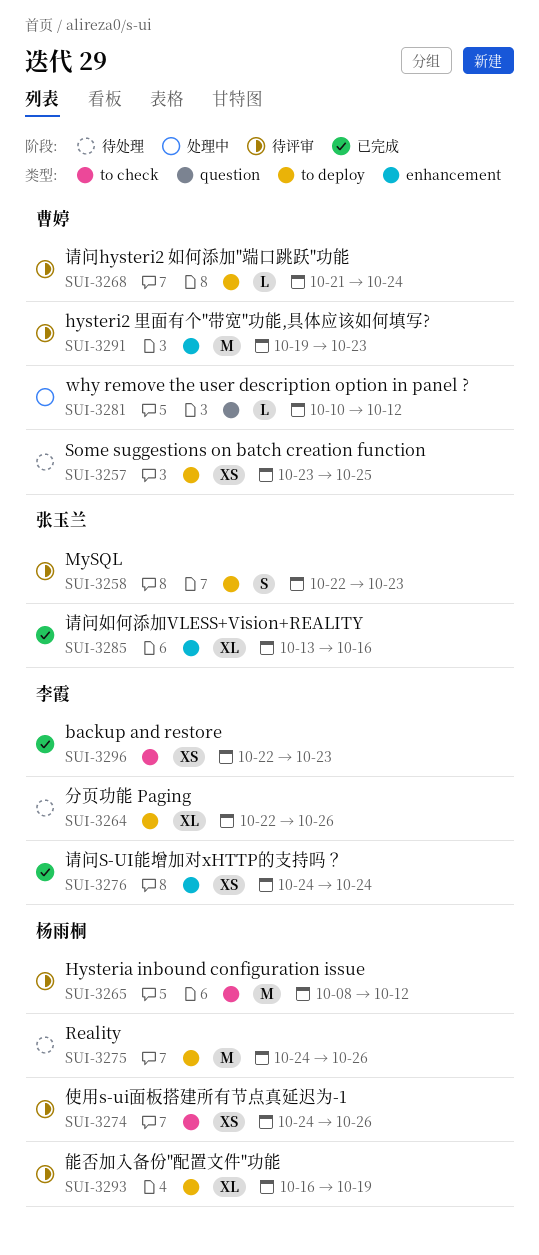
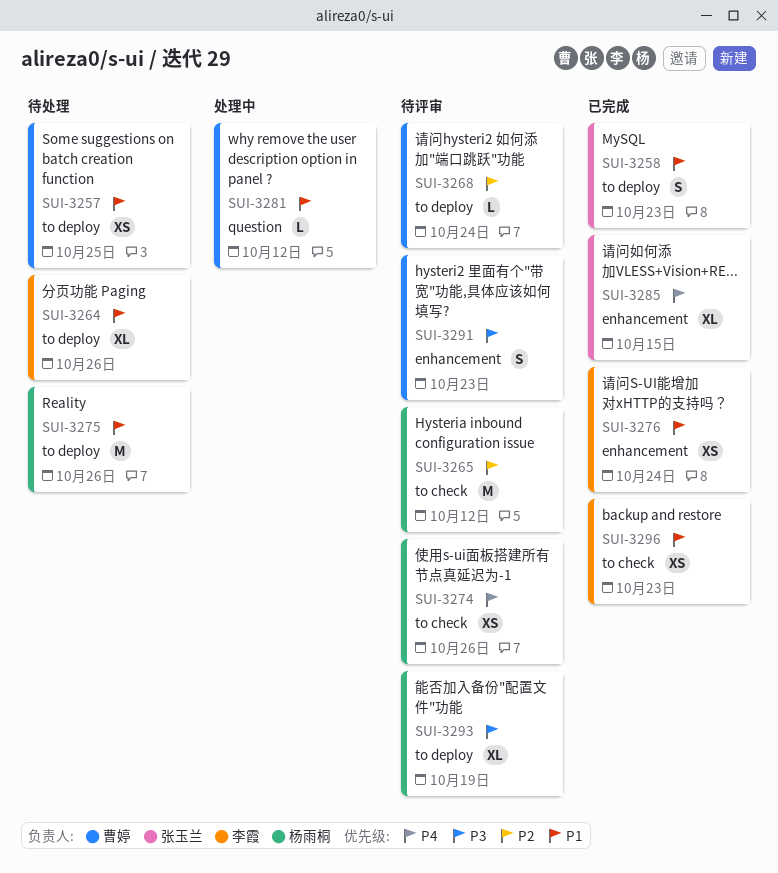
SUI-3258, status: 待评审 -> 已完成
SUI-3285, due: Oct 16 -> Oct 15
SUI-3291, estimate: M -> S

